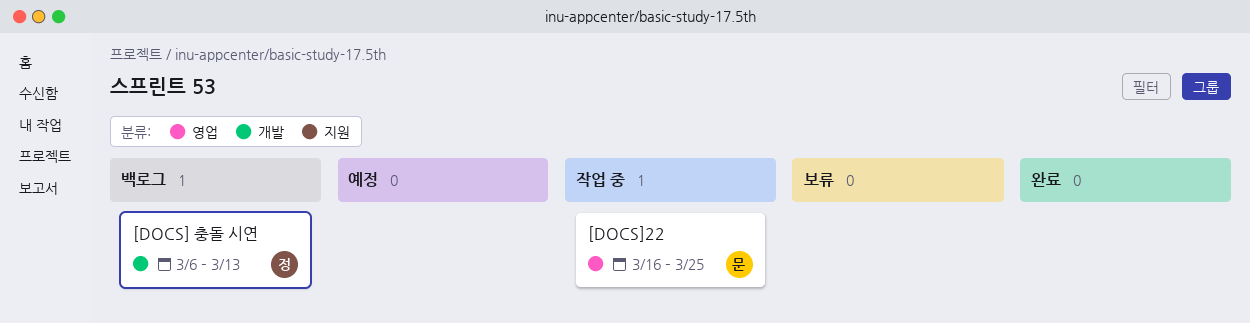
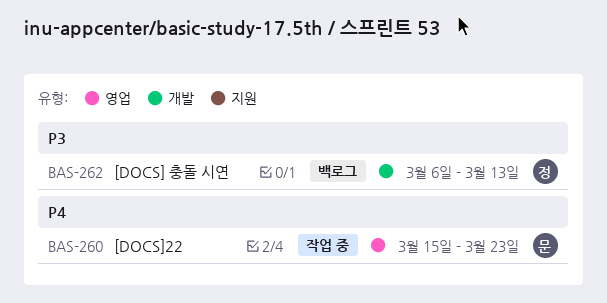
[DOCS]22, start: Mar 16 -> Mar 15
[DOCS]22, due: Mar 25 -> Mar 23

